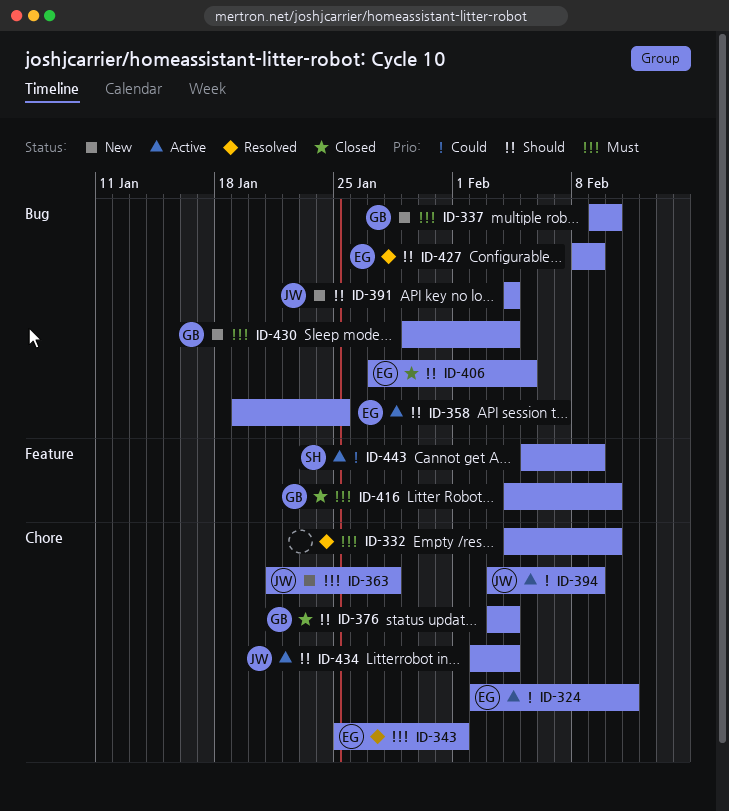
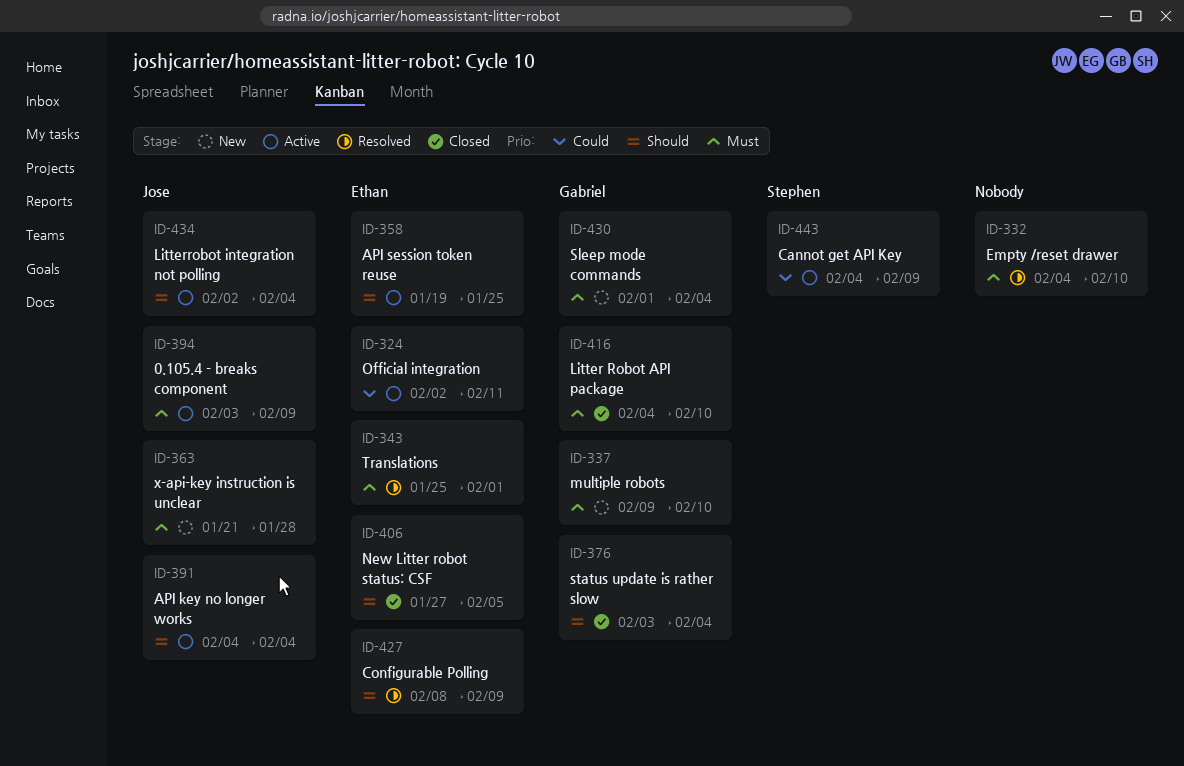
ID-391, status: New -> Active
ID-394, priority: Could -> Must
ID-430, start: Jan 29 -> Feb 1
ID-443, start: Feb 5 -> Feb 4

